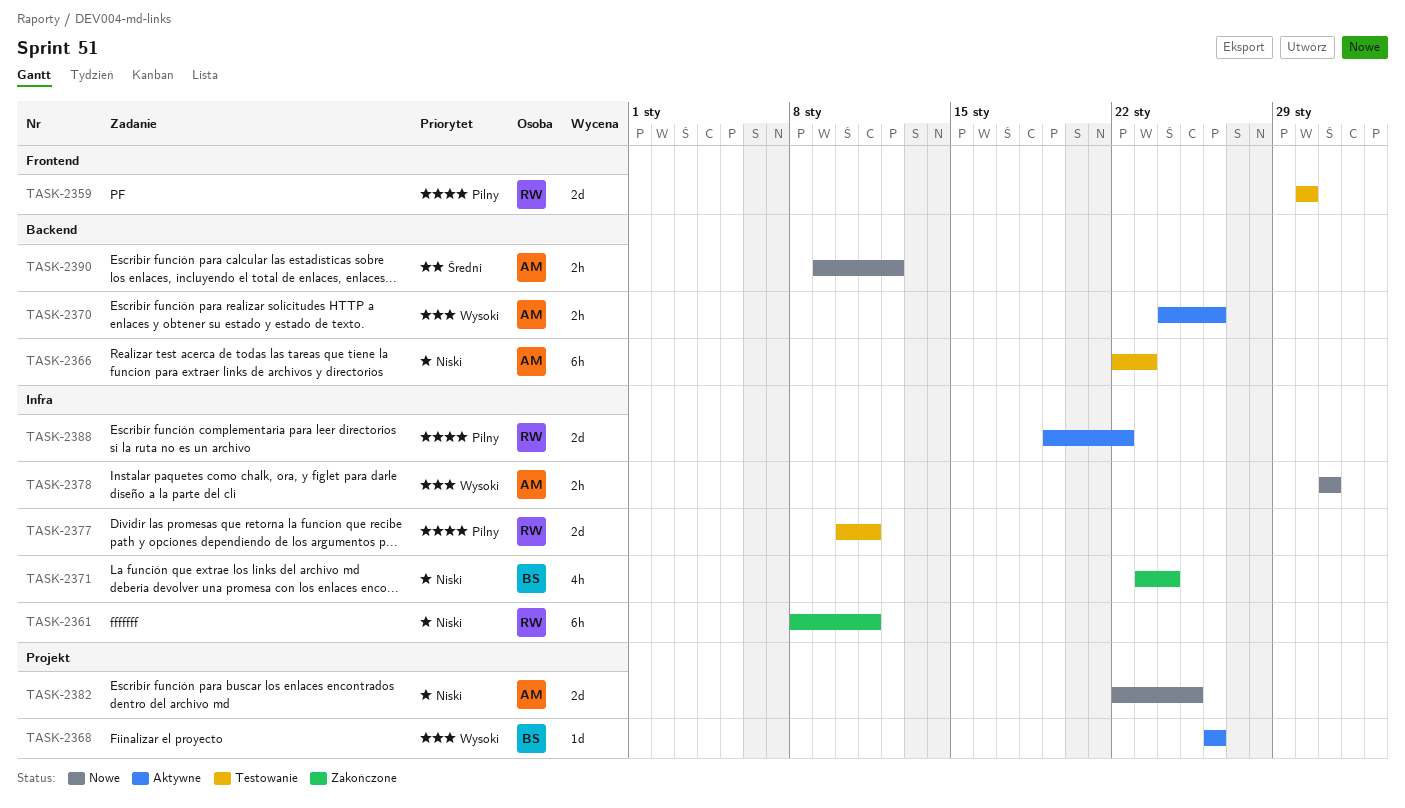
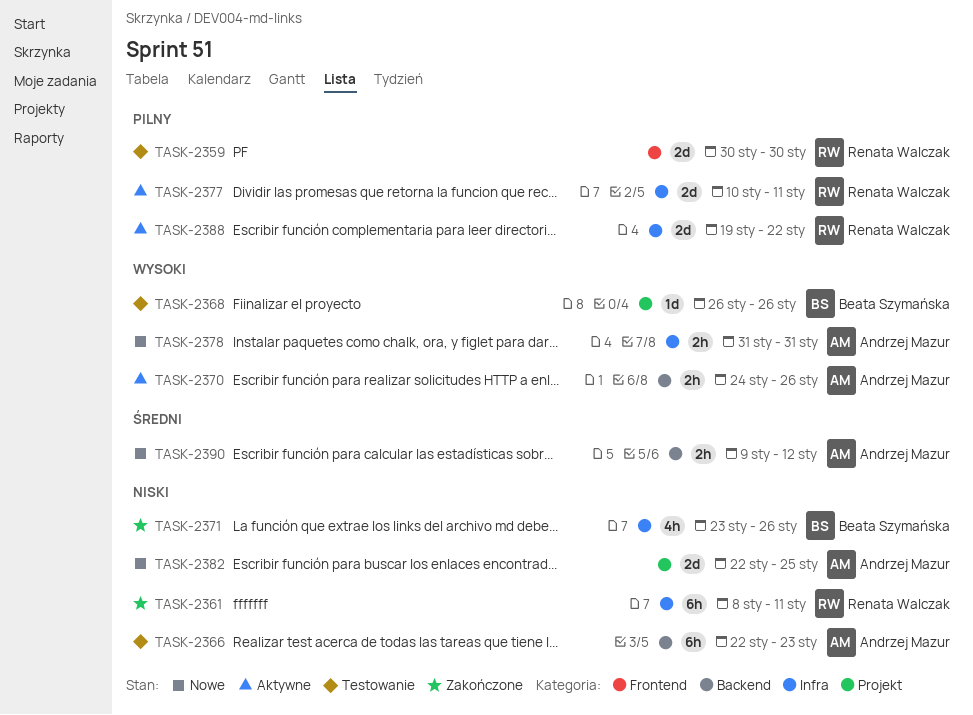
TASK-2368, status: Aktywne -> Testowanie
TASK-2371, due: Jan 24 -> Jan 26
TASK-2377, status: Testowanie -> Aktywne

